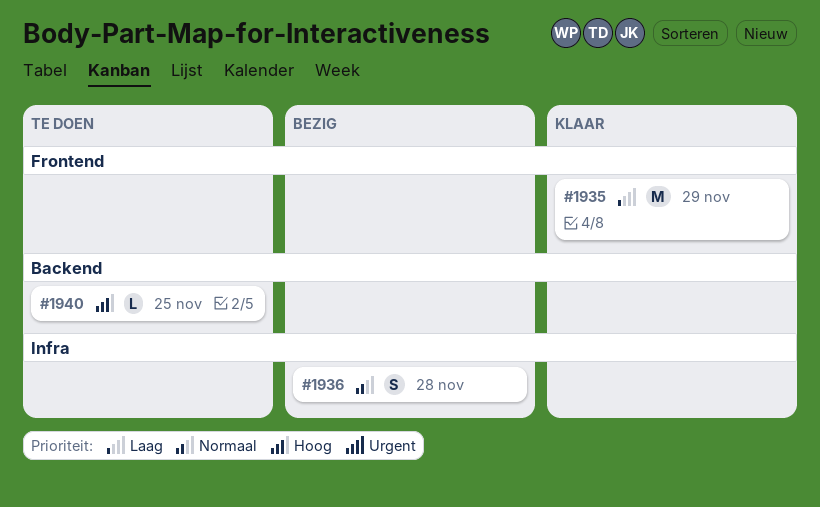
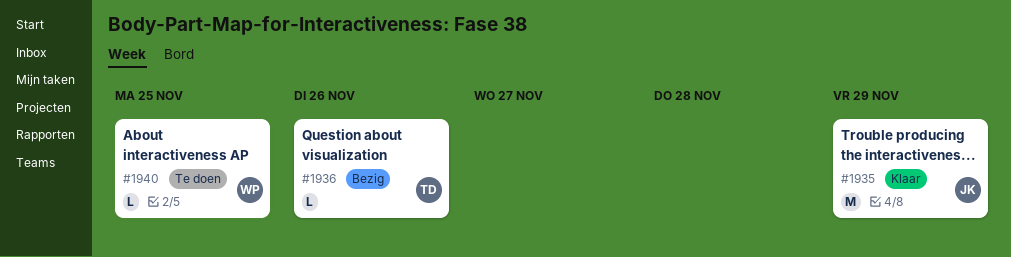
#1936, estimate: S -> L
#1936, due: Nov 28 -> Nov 26

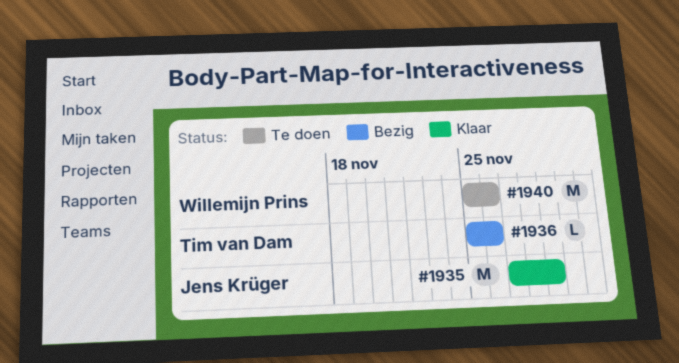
#1940, estimate: L -> M
#1940, due: Nov 25 -> Nov 26

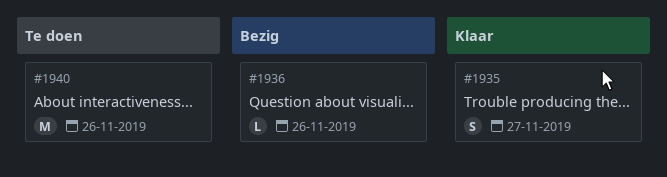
#1935, estimate: M -> S
#1935, due: Nov 29 -> Nov 27

